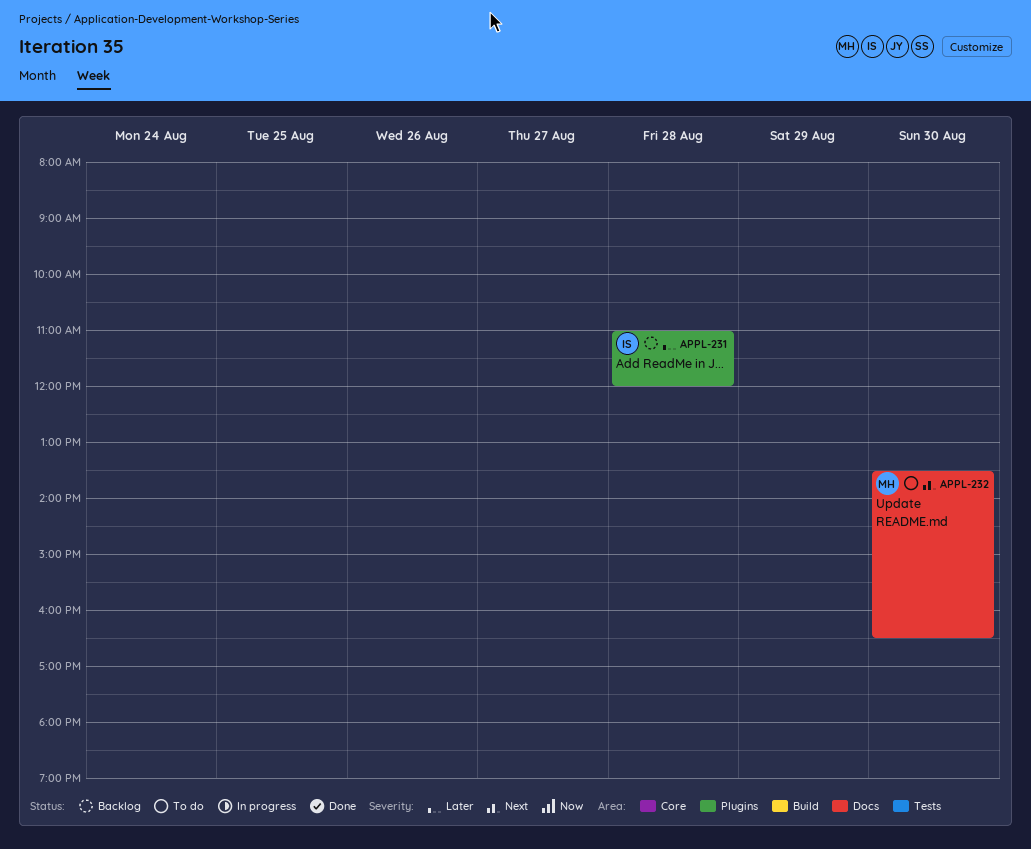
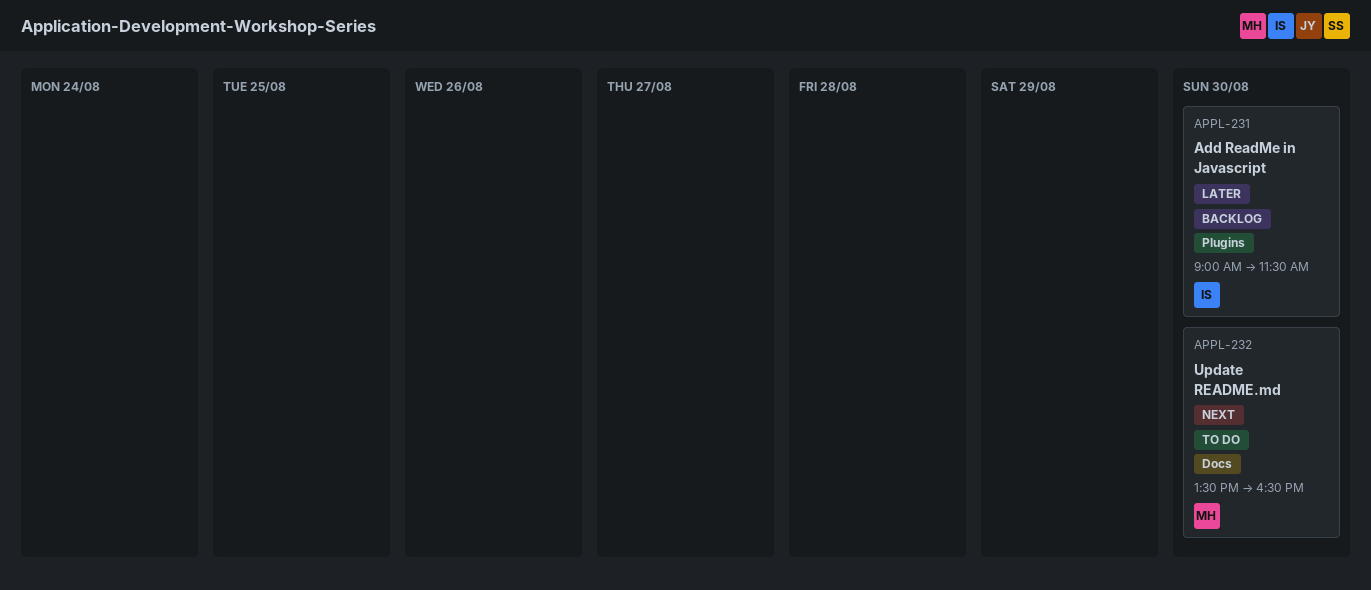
APPL-231, day: Aug 28 -> Aug 30
APPL-231, begins: 11:00 -> 09:00
APPL-231, ends: 12:00 -> 11:30

